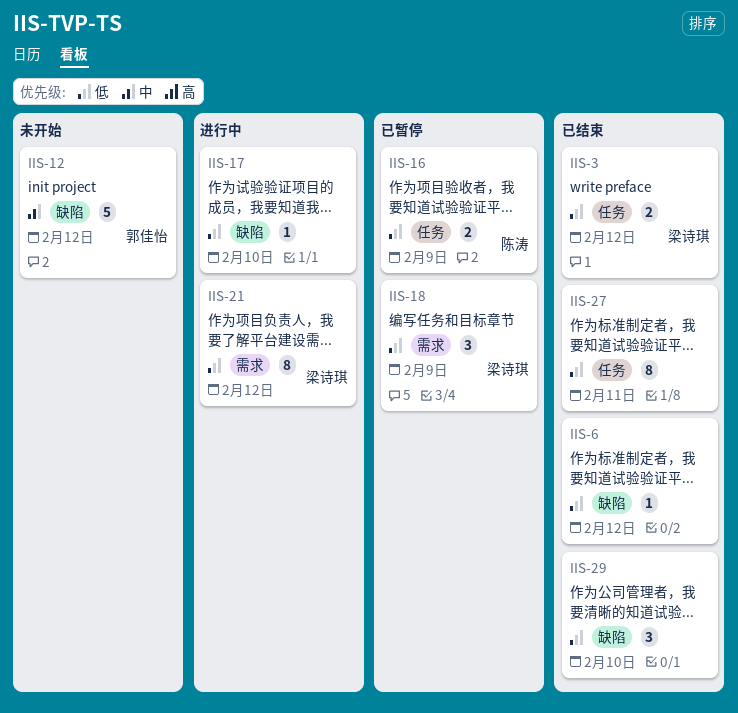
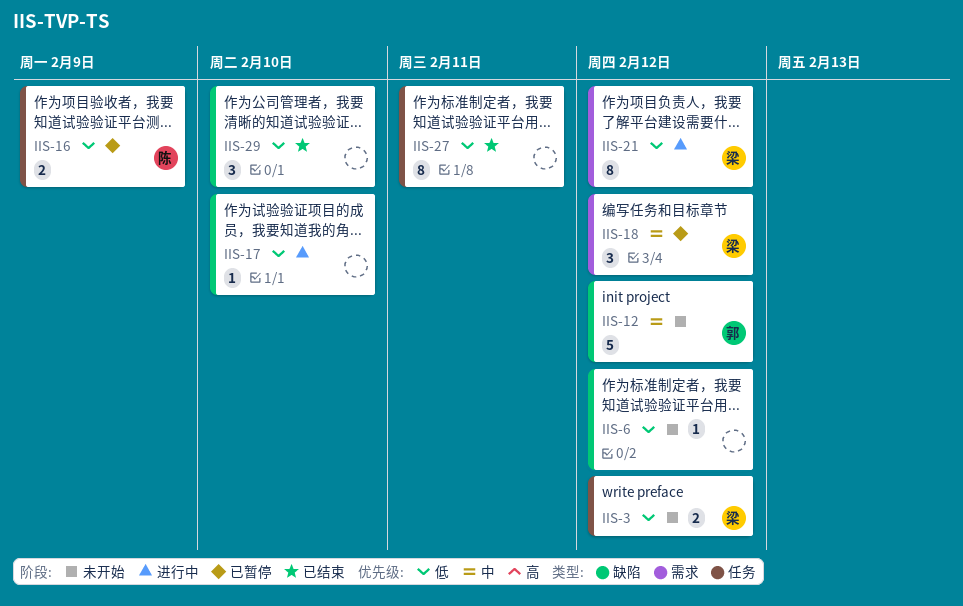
IIS-3, status: 已结束 -> 未开始
IIS-6, status: 已结束 -> 未开始
IIS-18, priority: 低 -> 中
IIS-18, due: Feb 9 -> Feb 12

